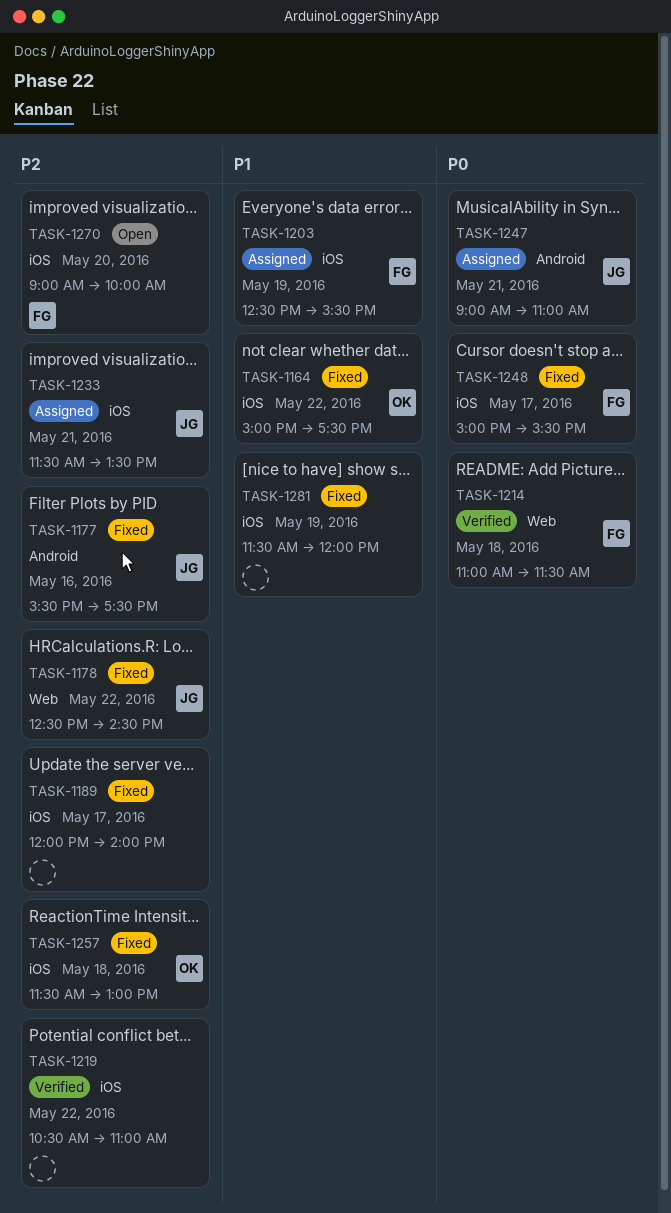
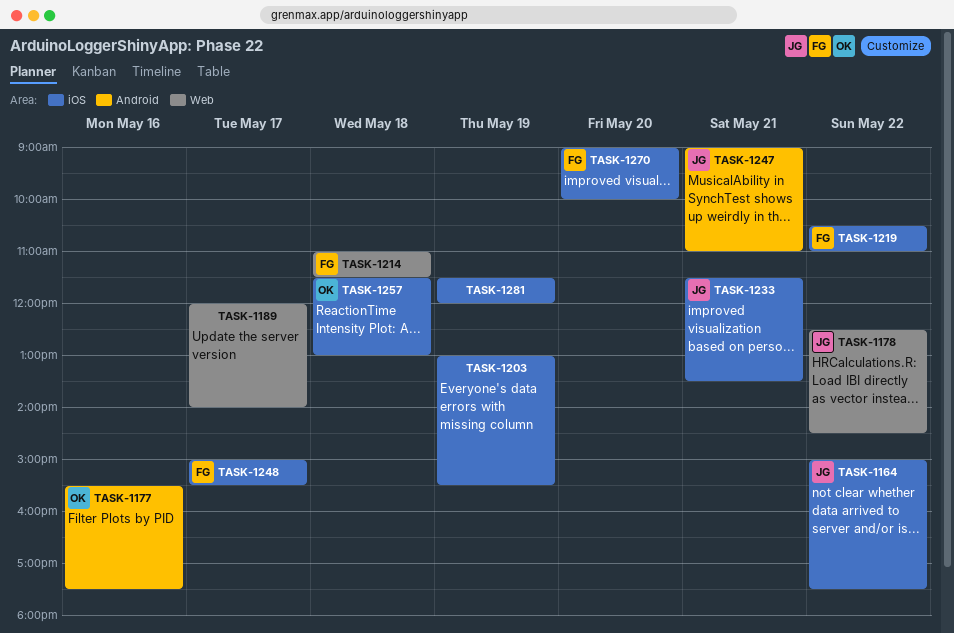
TASK-1164, owner: OK -> JG
TASK-1177, owner: JG -> OK
TASK-1189, label: iOS -> Web
TASK-1203, owner: FG -> none
TASK-1203, begins: 12:30 -> 13:00
TASK-1219, owner: none -> FG

